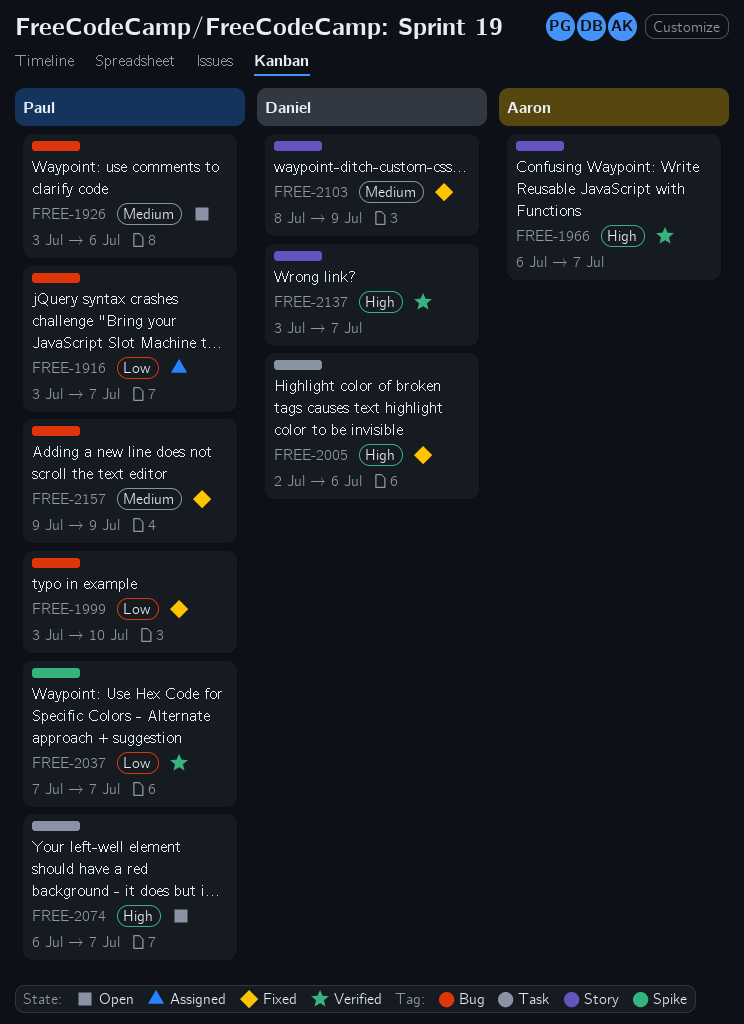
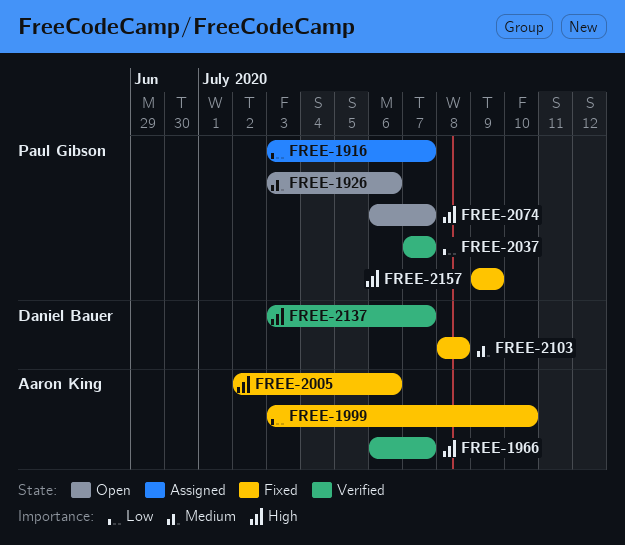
FREE-1999, owner: Paul Gibson -> Aaron King
FREE-2005, owner: Daniel Bauer -> Aaron King
FREE-2103, due: Jul 9 -> Jul 8
FREE-2157, priority: Medium -> High

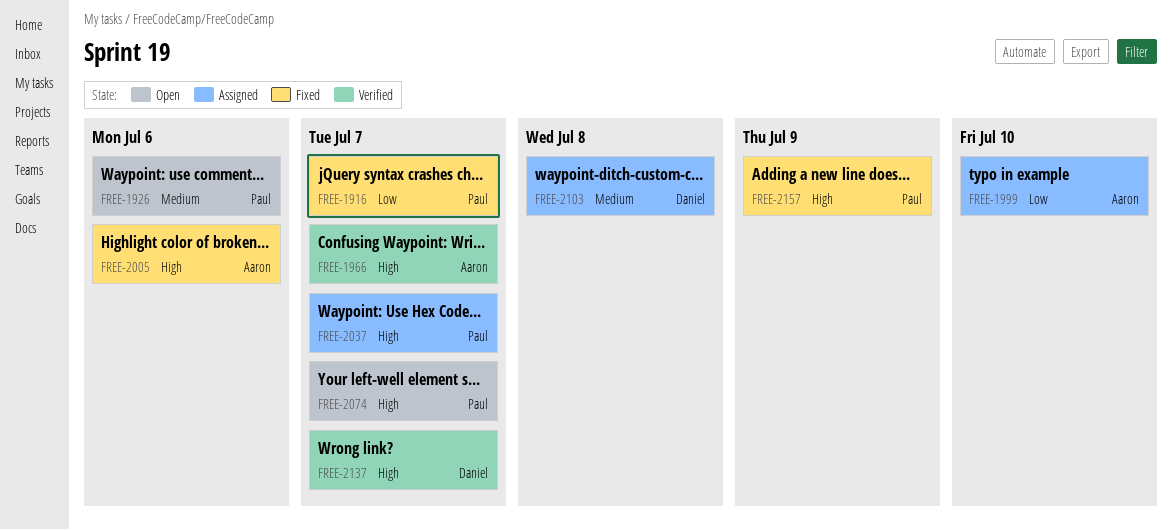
FREE-1916, status: Assigned -> Fixed
FREE-1999, status: Fixed -> Assigned
FREE-2037, status: Verified -> Assigned
FREE-2037, priority: Low -> High
FREE-2103, status: Fixed -> Assigned

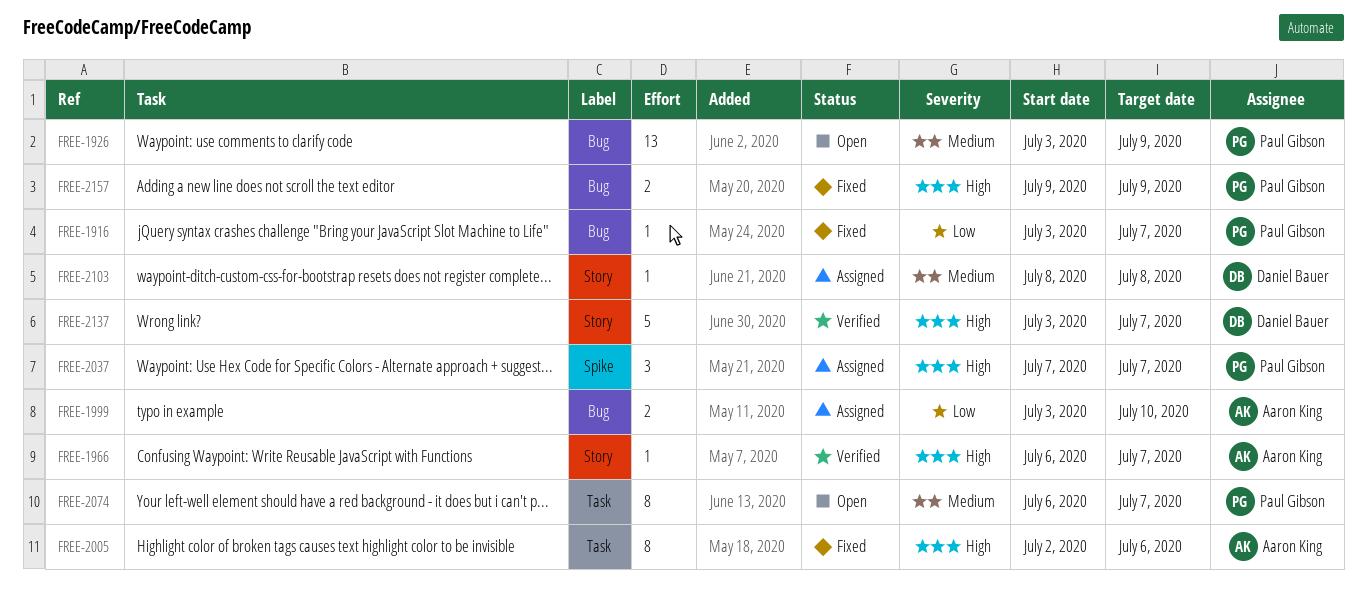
FREE-1926, due: Jul 6 -> Jul 9
FREE-2074, priority: High -> Medium

